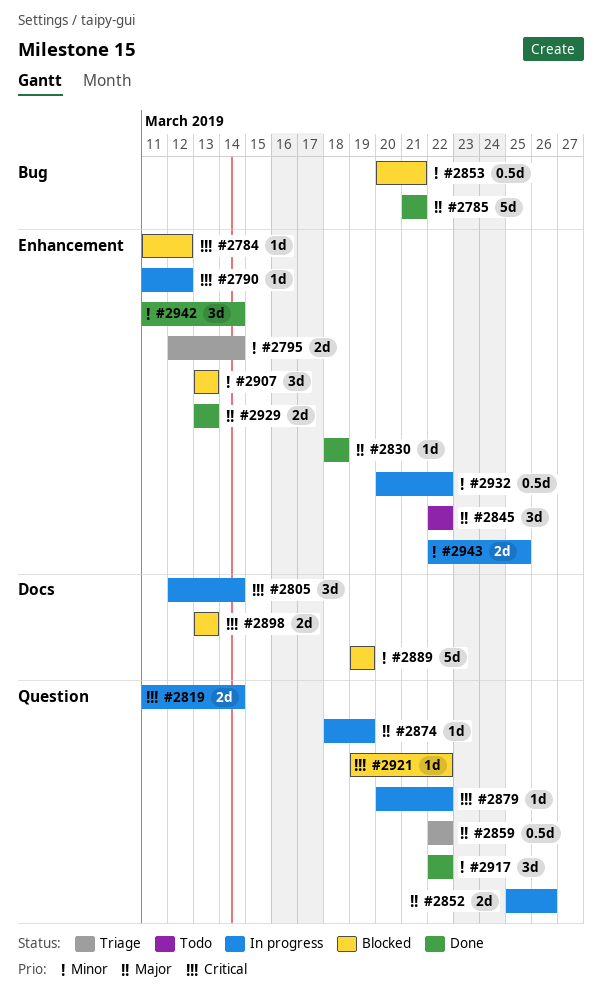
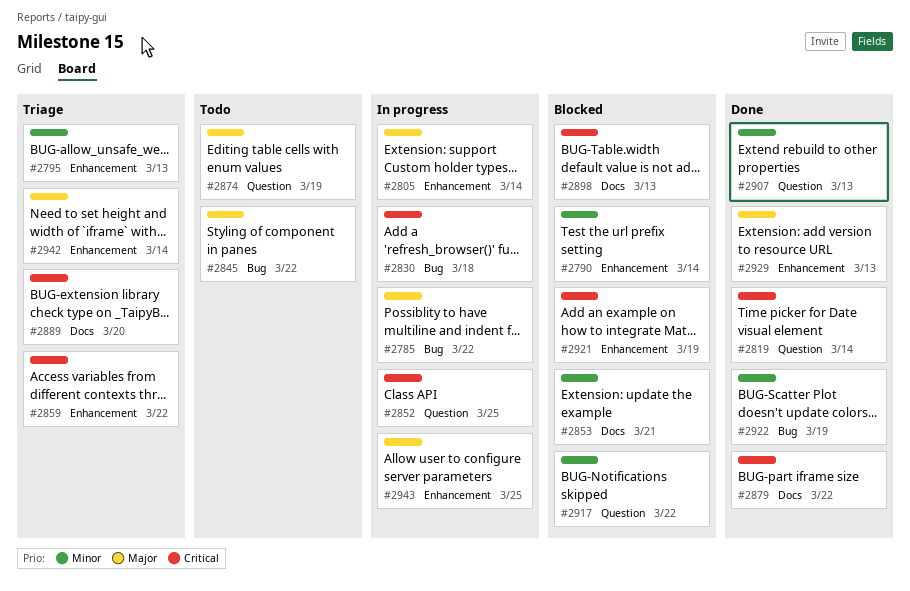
#2784: present -> none
#2785, status: Done -> In progress
#2785, due: Mar 21 -> Mar 22
#2790, status: In progress -> Blocked
#2790, priority: Critical -> Minor
#2790, due: Mar 12 -> Mar 14
#2795, due: Mar 14 -> Mar 13
#2805, priority: Critical -> Major
#2805, label: Docs -> Enhancement
#2819, status: In progress -> Done
#2830, status: Done -> In progress
#2830, priority: Major -> Critical
#2830, label: Enhancement -> Bug
#2845, label: Enhancement -> Bug
#2852, priority: Major -> Critical
#2852, due: Mar 26 -> Mar 25
#2853, label: Bug -> Docs
#2859, priority: Major -> Critical
#2859, label: Question -> Enhancement
#2874, status: In progress -> Todo
#2879, status: In progress -> Done
#2879, label: Question -> Docs
#2889, status: Blocked -> Triage
#2889, priority: Minor -> Critical
#2889, due: Mar 19 -> Mar 20
#2907, status: Blocked -> Done
#2907, label: Enhancement -> Question
#2917, status: Done -> Blocked
#2921, label: Question -> Enhancement
#2921, due: Mar 22 -> Mar 19
#2922: none -> present
#2932: present -> none
#2942, status: Done -> Triage
#2942, priority: Minor -> Major
#2943, priority: Minor -> Major

